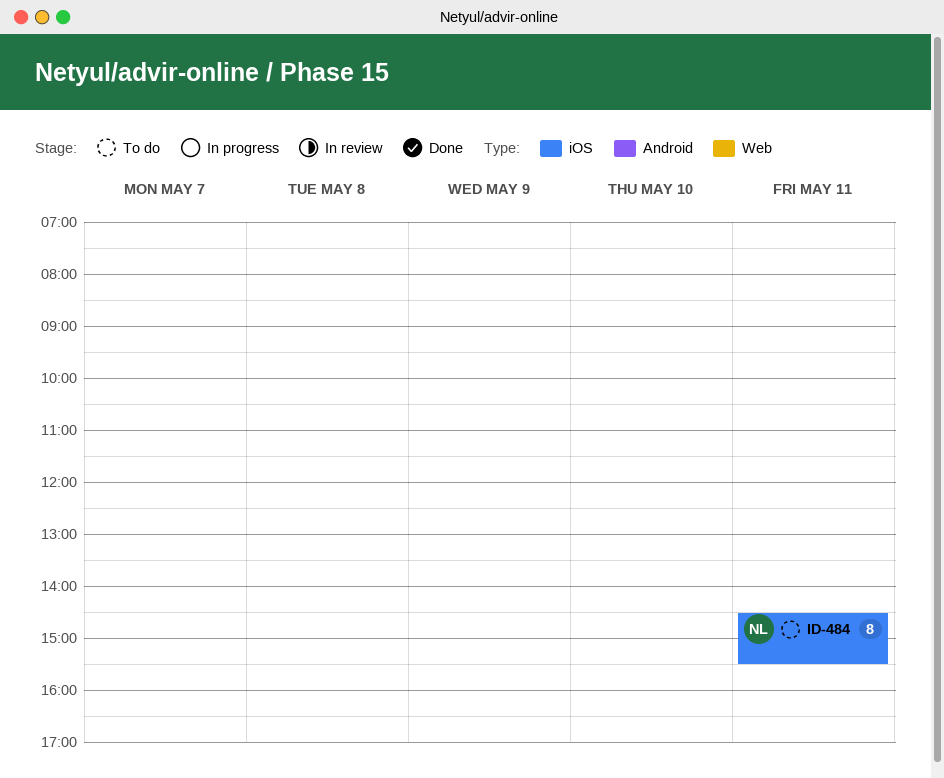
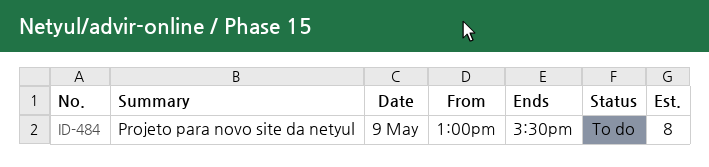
ID-484, day: May 11 -> May 9
ID-484, begins: 14:30 -> 13:00

